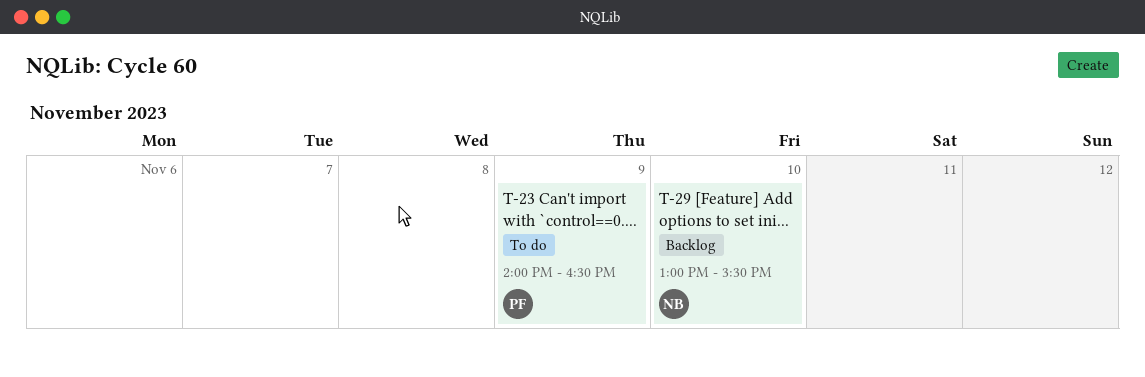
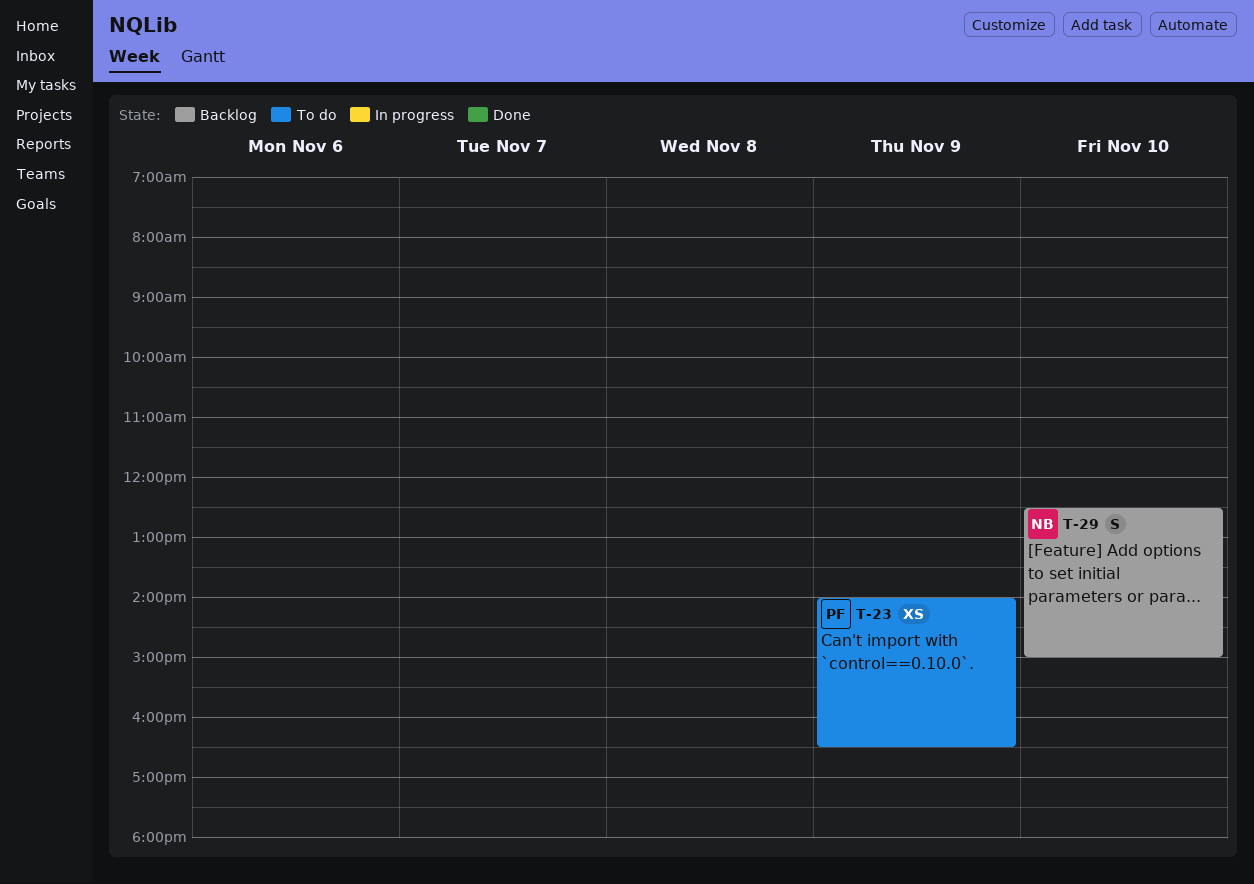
T-29, begins: 13:00 -> 12:30
T-29, ends: 15:30 -> 15:00

